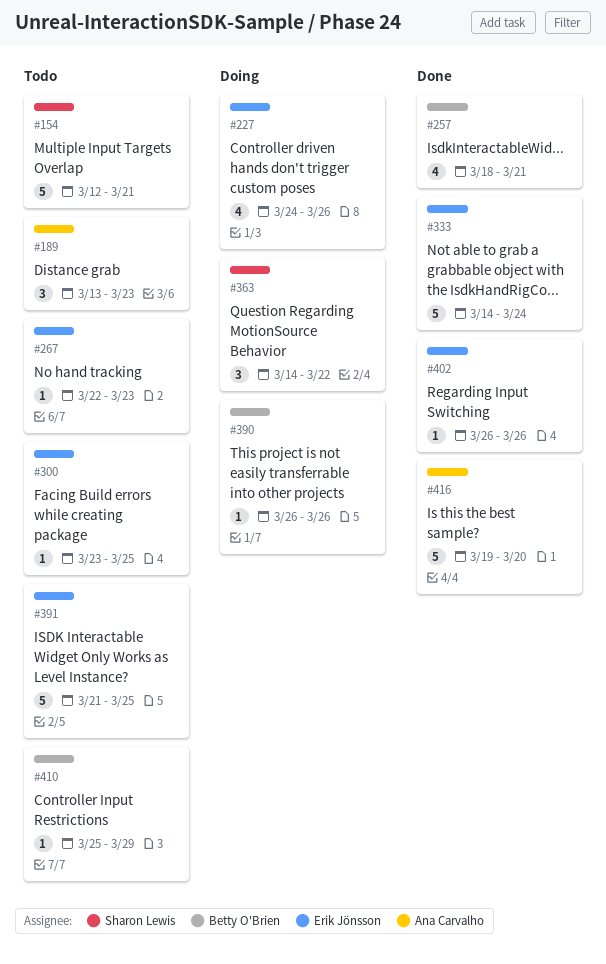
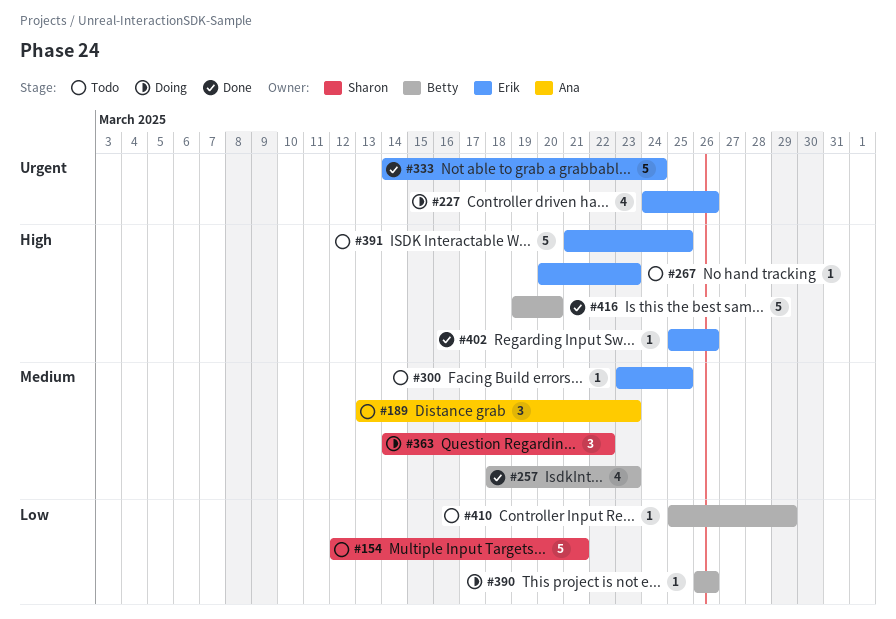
#257, due: Mar 21 -> Mar 23
#267, start: Mar 22 -> Mar 20
#402, start: Mar 26 -> Mar 25
#416, owner: Ana Carvalho -> Betty O'Brien

